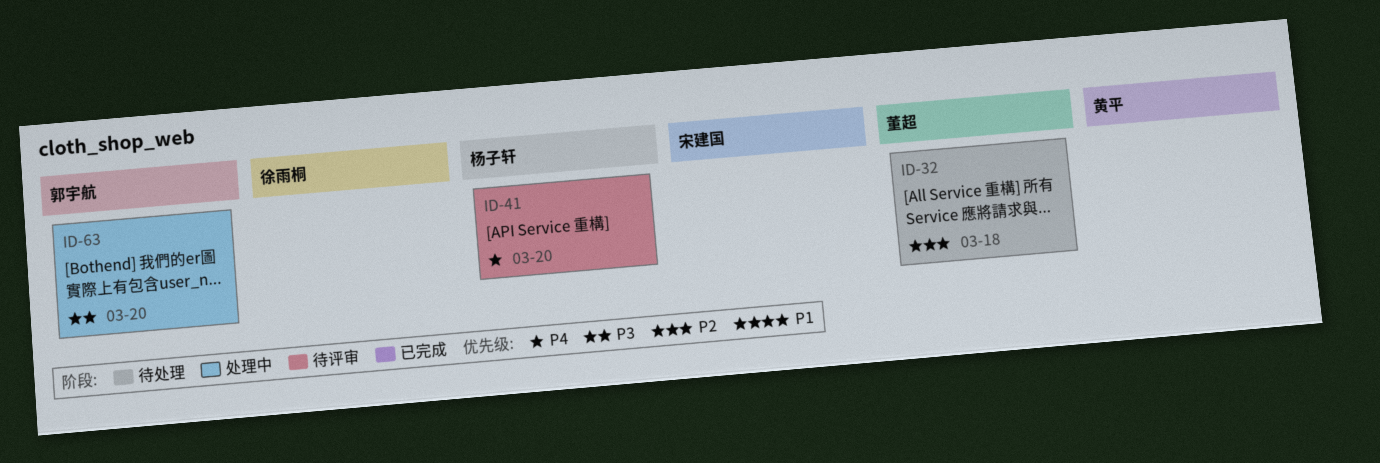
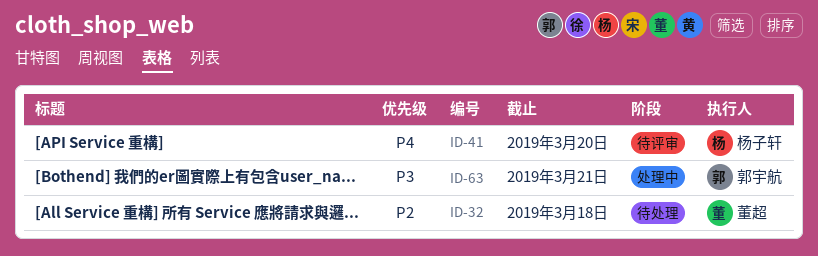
ID-63, due: Mar 20 -> Mar 21

